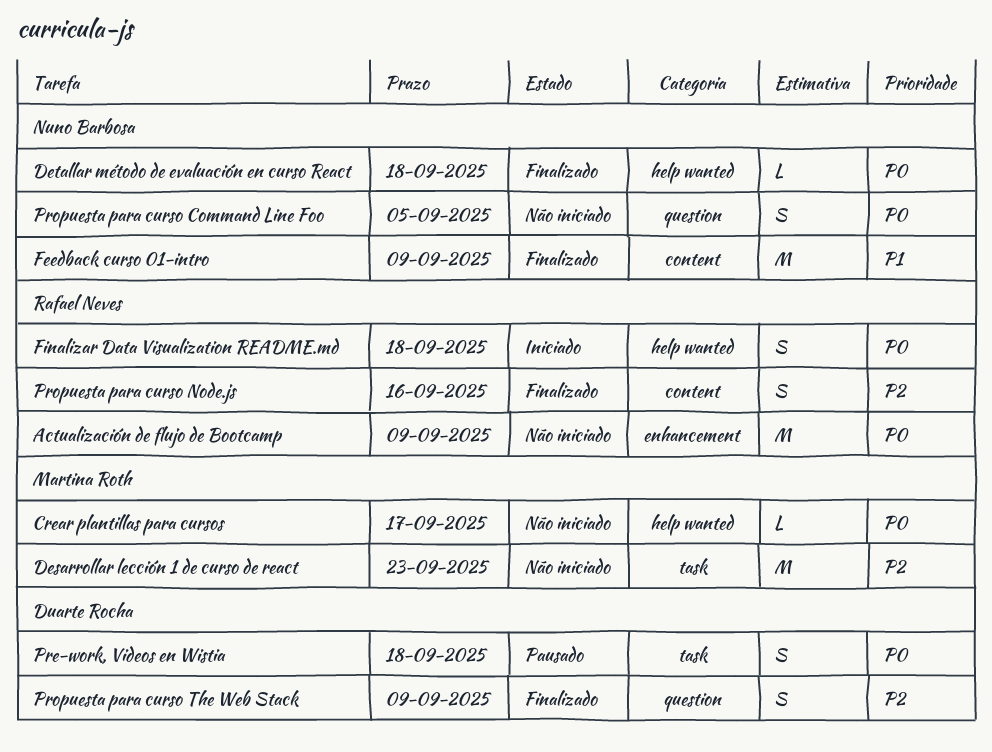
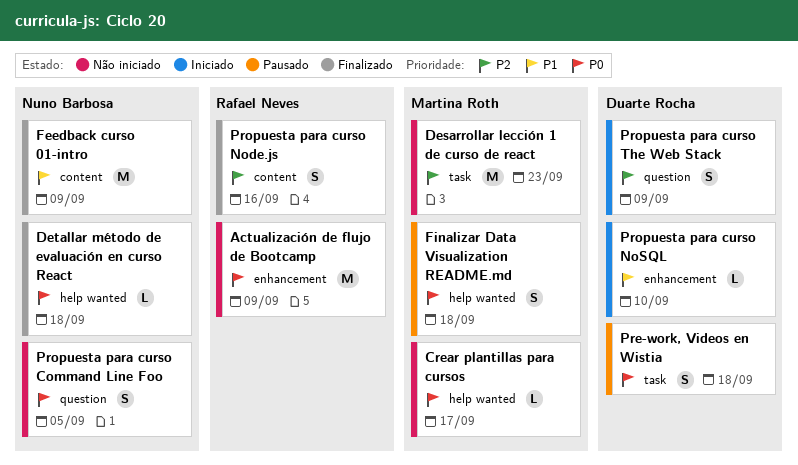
Finalizar Data Visualization README.md, status: Iniciado -> Pausado
Finalizar Data Visualization README.md, owner: Rafael Neves -> Martina Roth
Propuesta para curso NoSQL: none -> present
Propuesta para curso The Web Stack, status: Finalizado -> Iniciado

